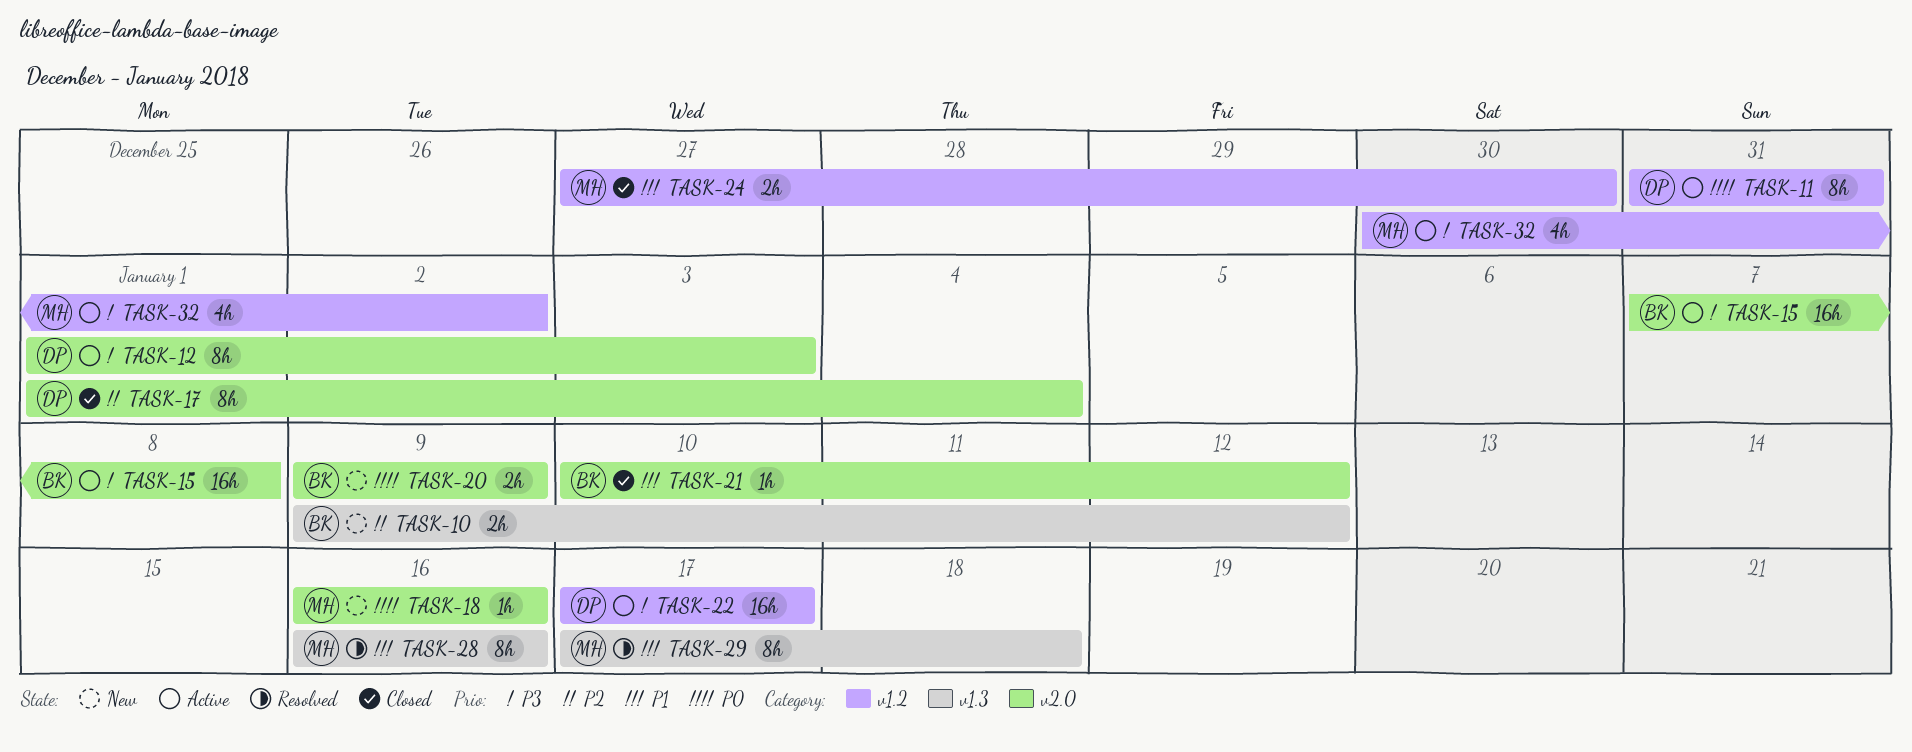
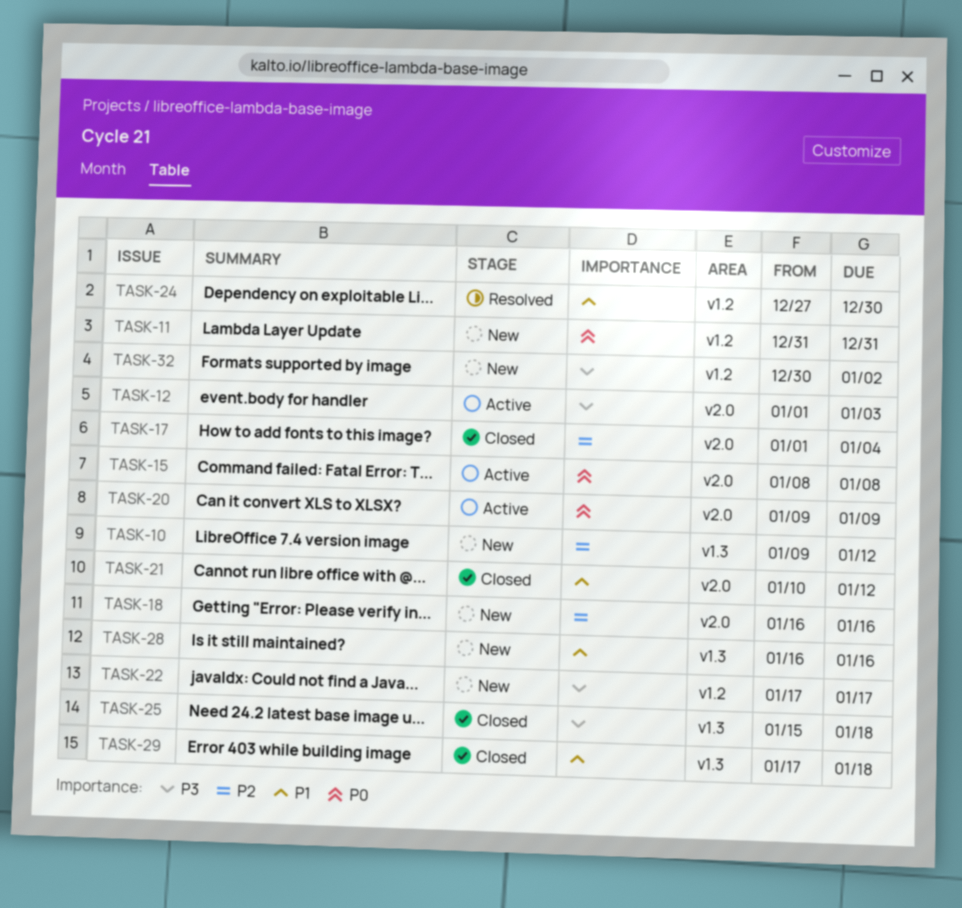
TASK-11, status: Active -> New
TASK-15, priority: P3 -> P0
TASK-15, start: Jan 7 -> Jan 8
TASK-18, priority: P0 -> P2
TASK-20, status: New -> Active
TASK-22, status: Active -> New
TASK-24, status: Closed -> Resolved
TASK-25: none -> present
TASK-28, status: Resolved -> New
TASK-29, status: Resolved -> Closed
TASK-32, status: Active -> New

